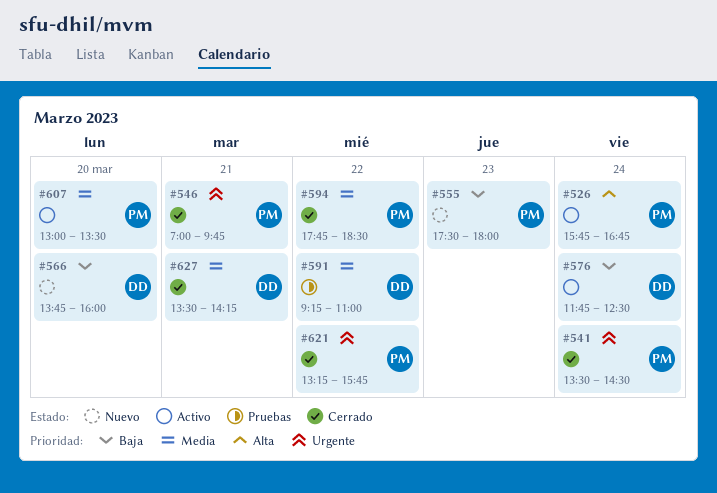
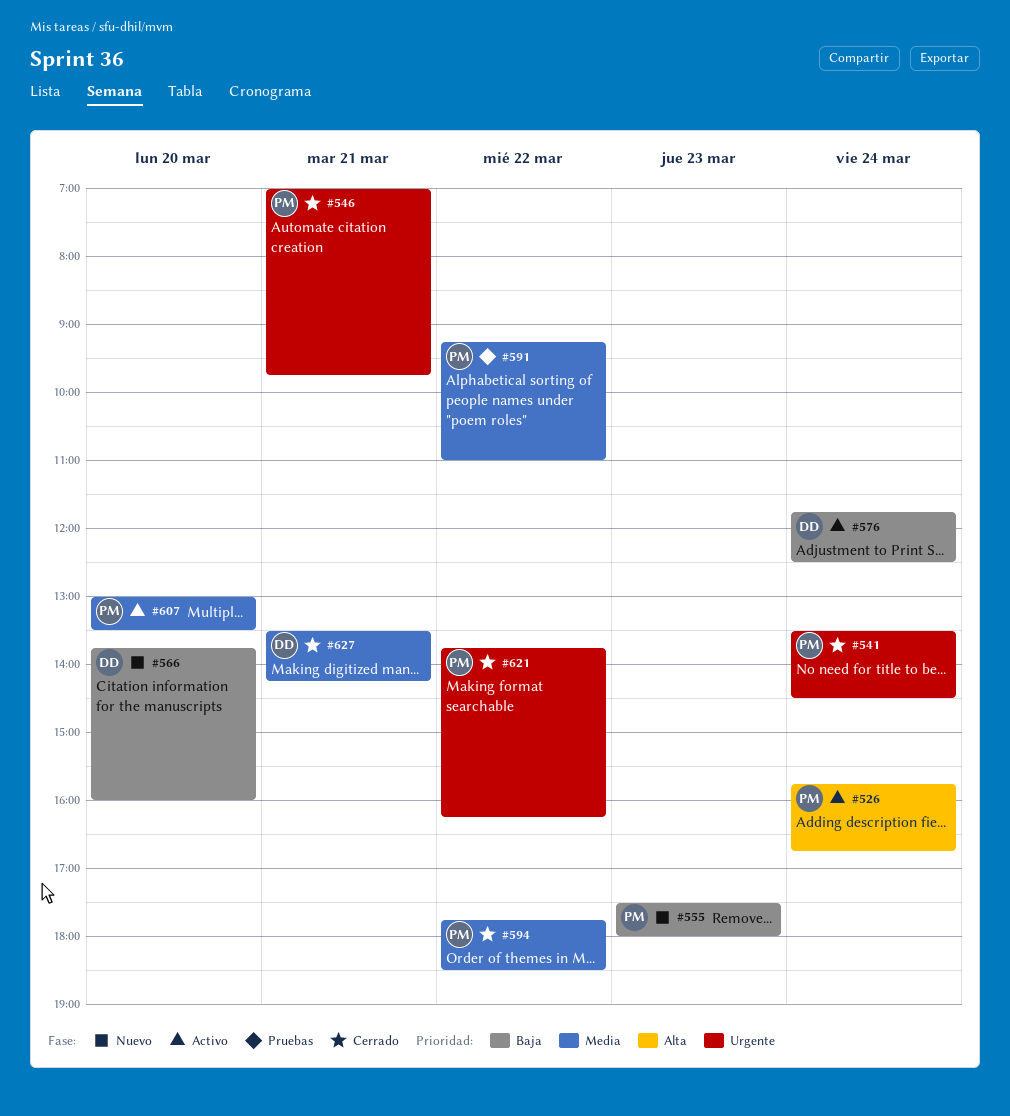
#591, owner: DD -> PM
#621, begins: 13:15 -> 13:45
#621, ends: 15:45 -> 16:15

